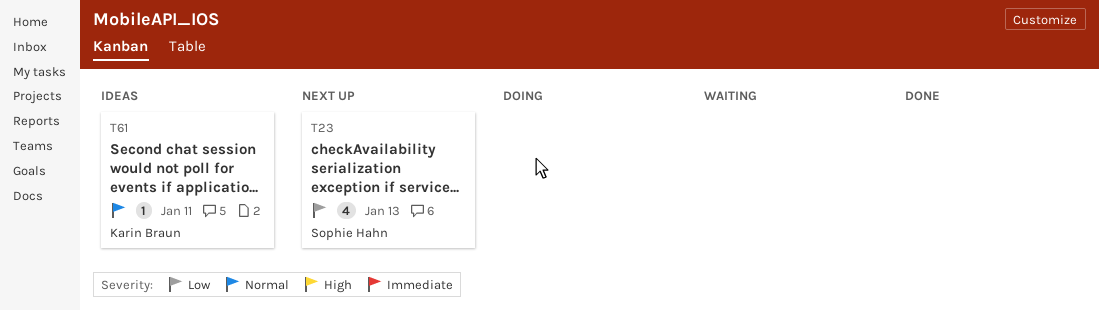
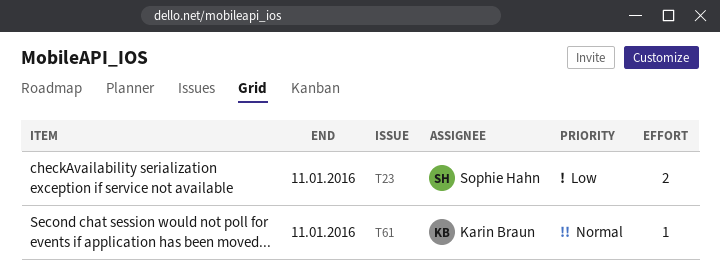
T23, estimate: 4 -> 2
T23, due: Jan 13 -> Jan 11

